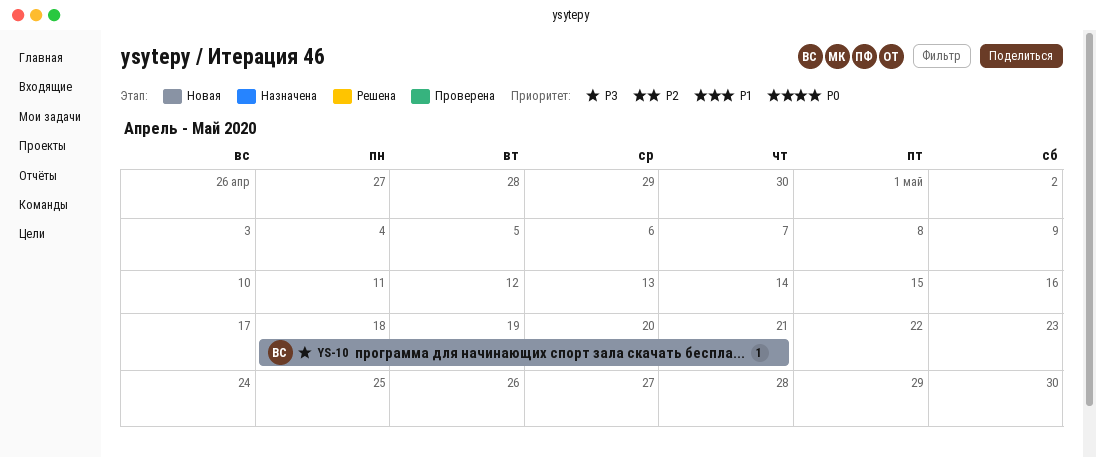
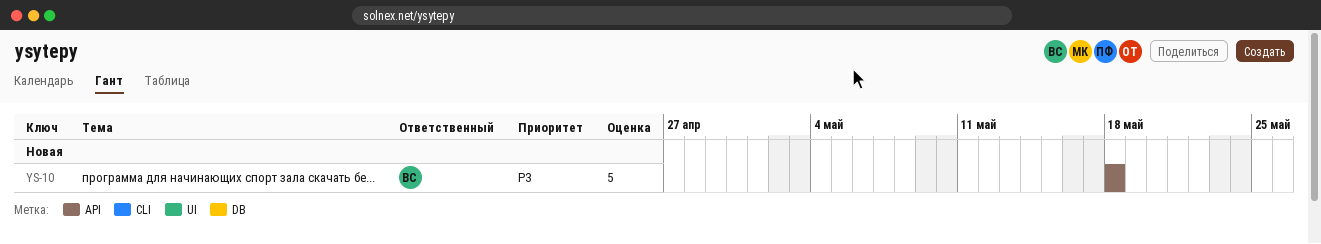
YS-10, estimate: 1 -> 5
YS-10, due: May 21 -> May 18

